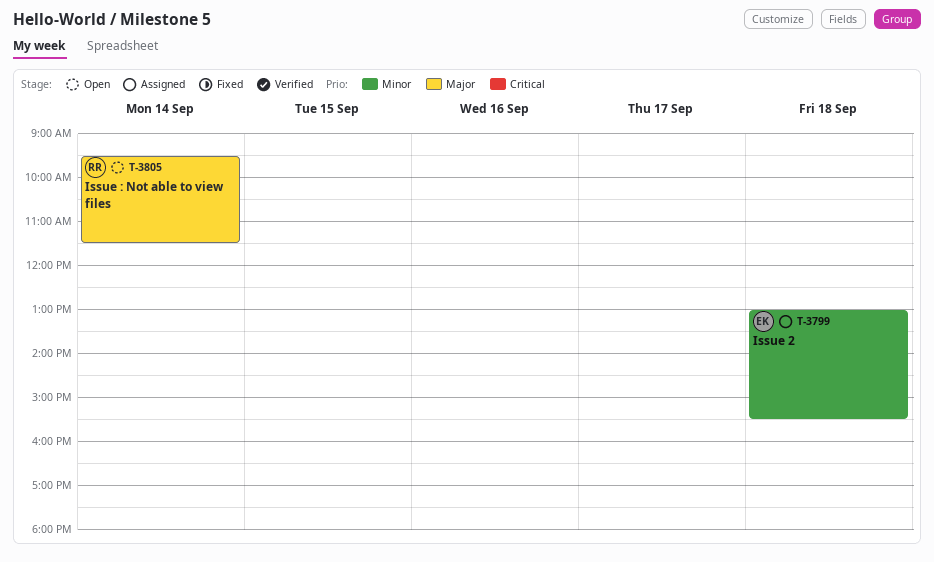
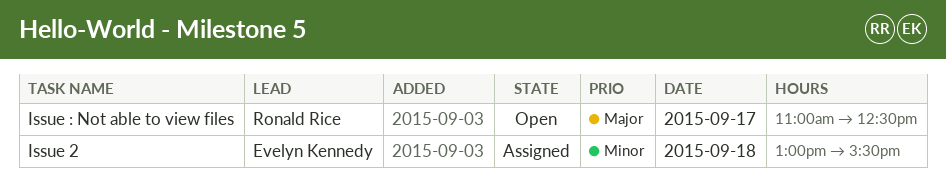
Issue : Not able to view files, day: Sep 14 -> Sep 17
Issue : Not able to view files, begins: 09:30 -> 11:00
Issue : Not able to view files, ends: 11:30 -> 12:30

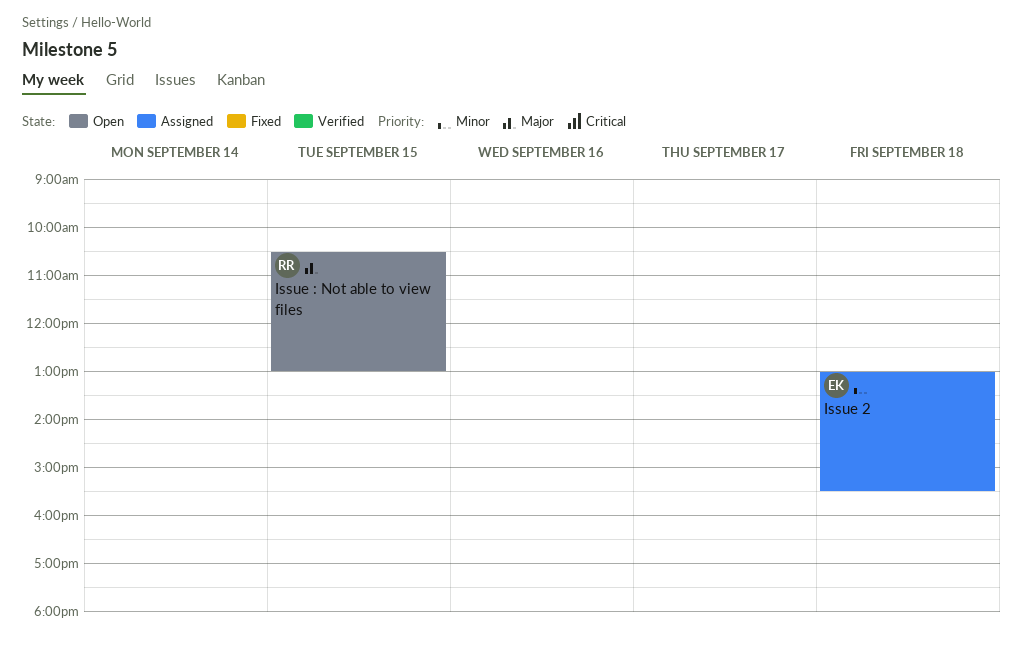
Issue : Not able to view files, day: Sep 17 -> Sep 15
Issue : Not able to view files, begins: 11:00 -> 10:30
Issue : Not able to view files, ends: 12:30 -> 13:00

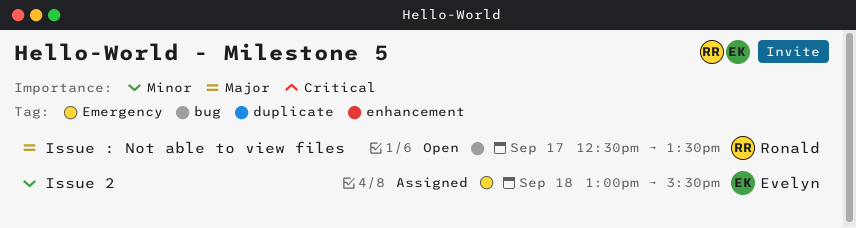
Issue : Not able to view files, day: Sep 15 -> Sep 17
Issue : Not able to view files, begins: 10:30 -> 12:30
Issue : Not able to view files, ends: 13:00 -> 13:30

